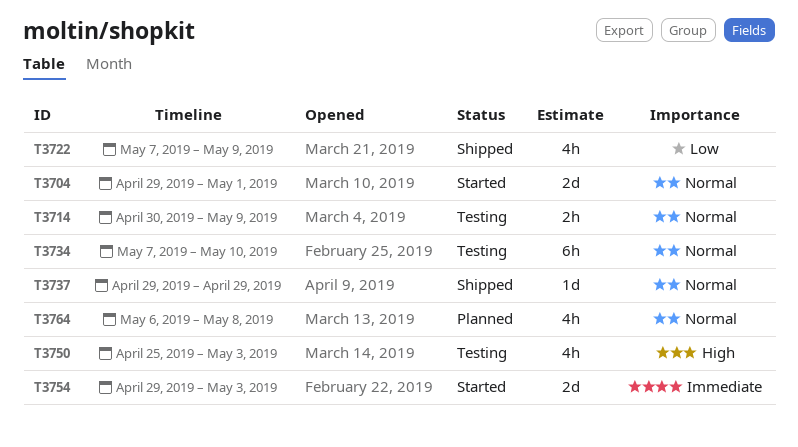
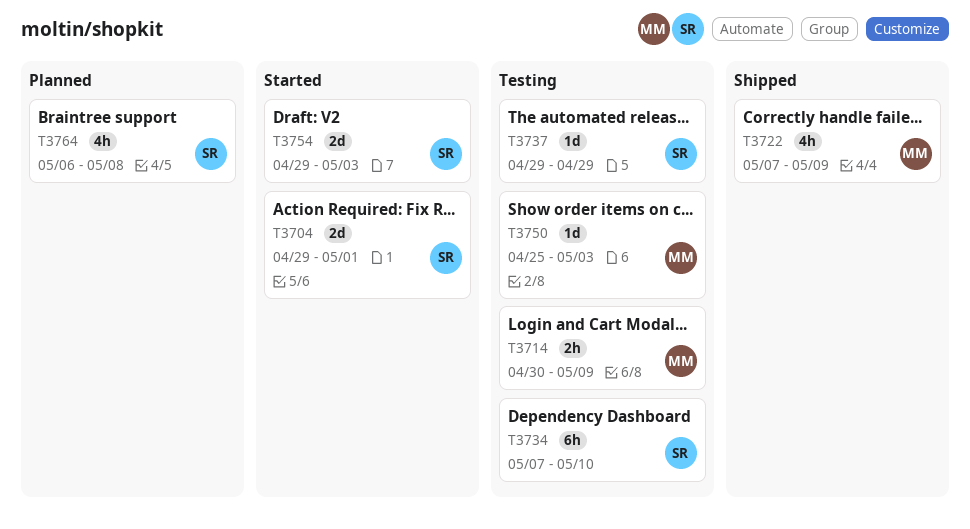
T3737, status: Shipped -> Testing
T3750, estimate: 4h -> 1d

